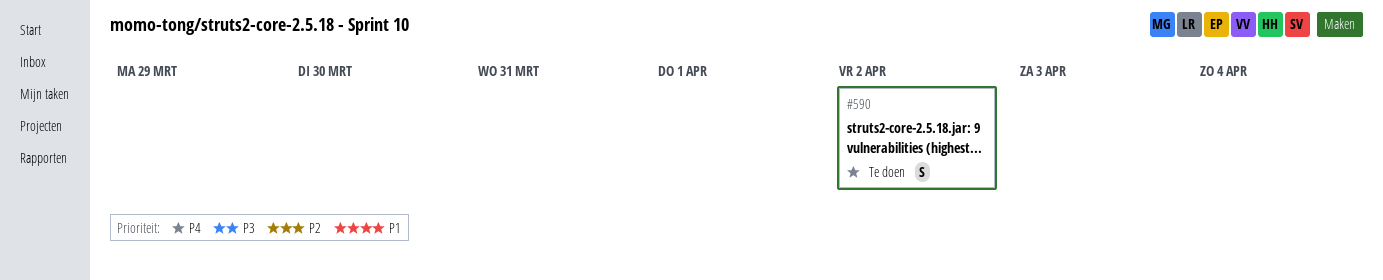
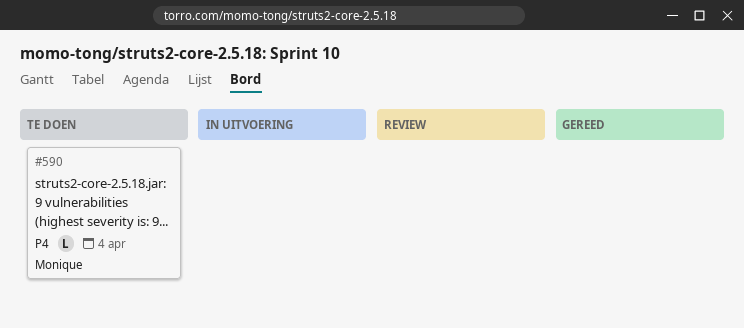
#590, estimate: S -> L
#590, due: Apr 2 -> Apr 4

